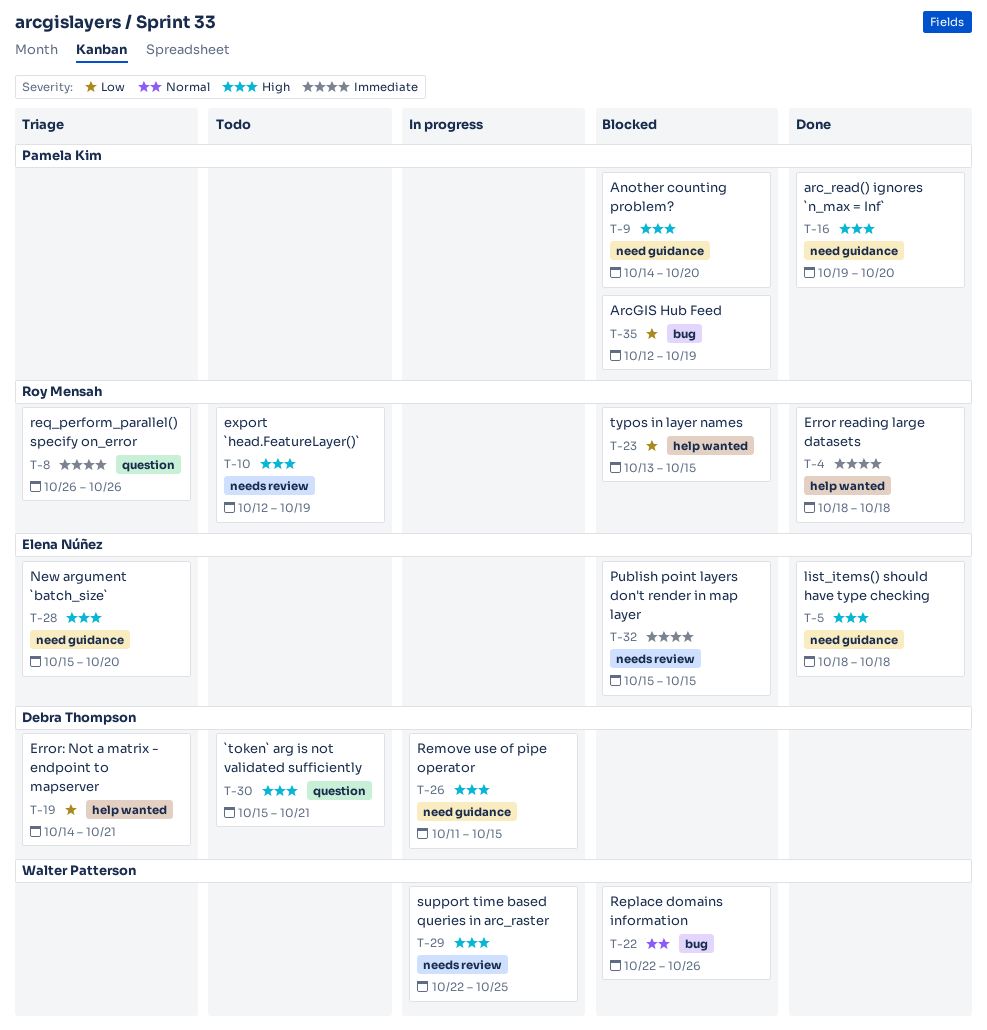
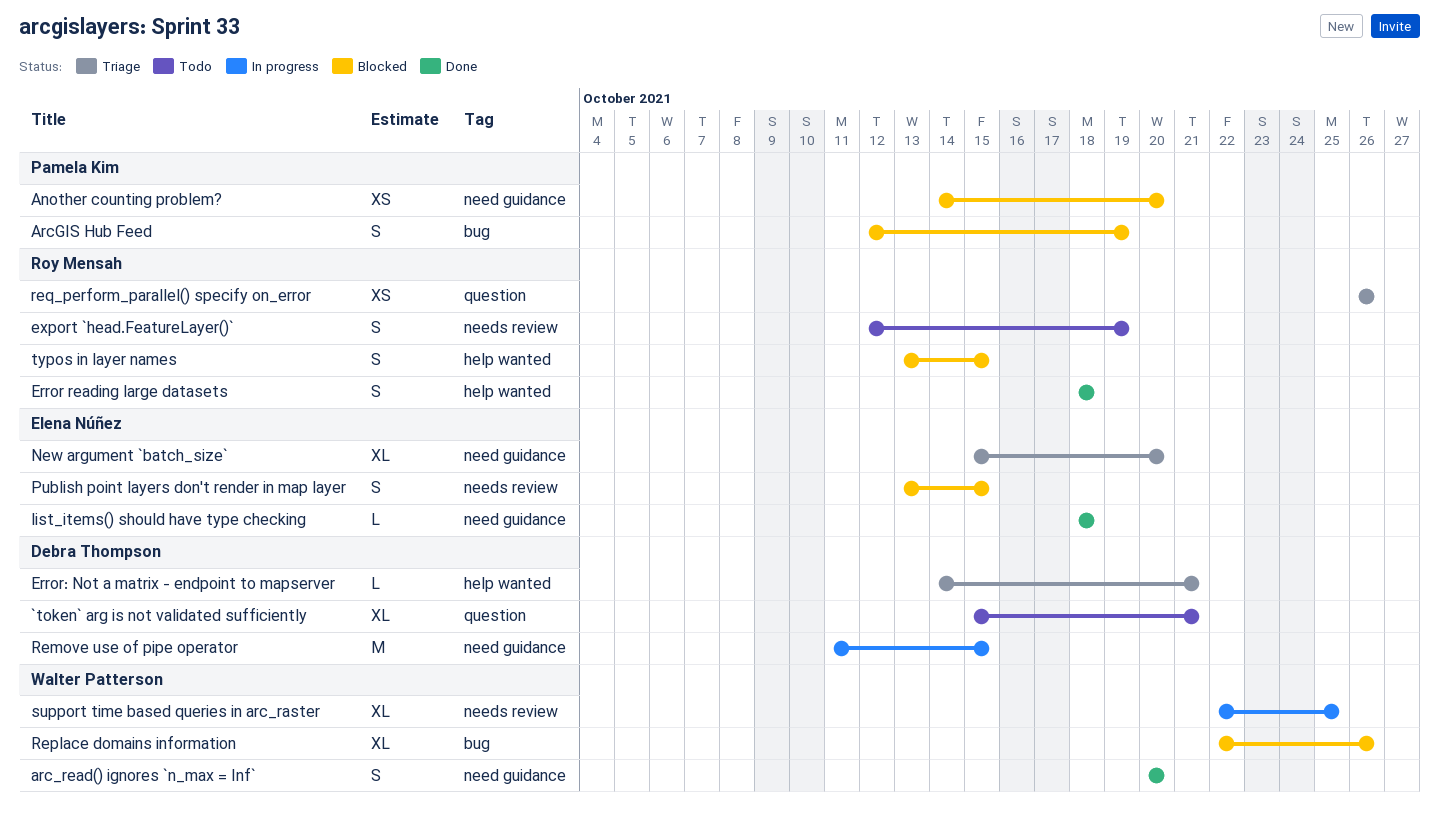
arc_read() ignores `n_max = Inf`, owner: Pamela Kim -> Walter Patterson
arc_read() ignores `n_max = Inf`, start: Oct 19 -> Oct 20
Publish point layers don't render in map layer, start: Oct 15 -> Oct 13

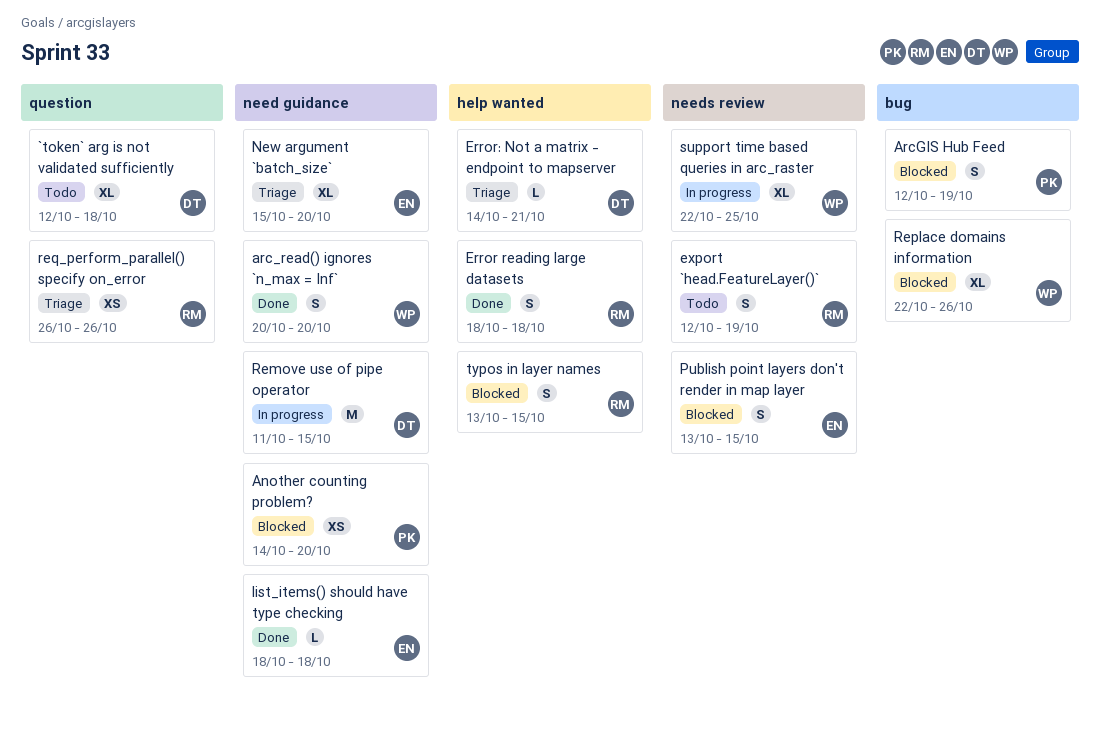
`token` arg is not validated sufficiently, start: Oct 15 -> Oct 12
`token` arg is not validated sufficiently, due: Oct 21 -> Oct 18

